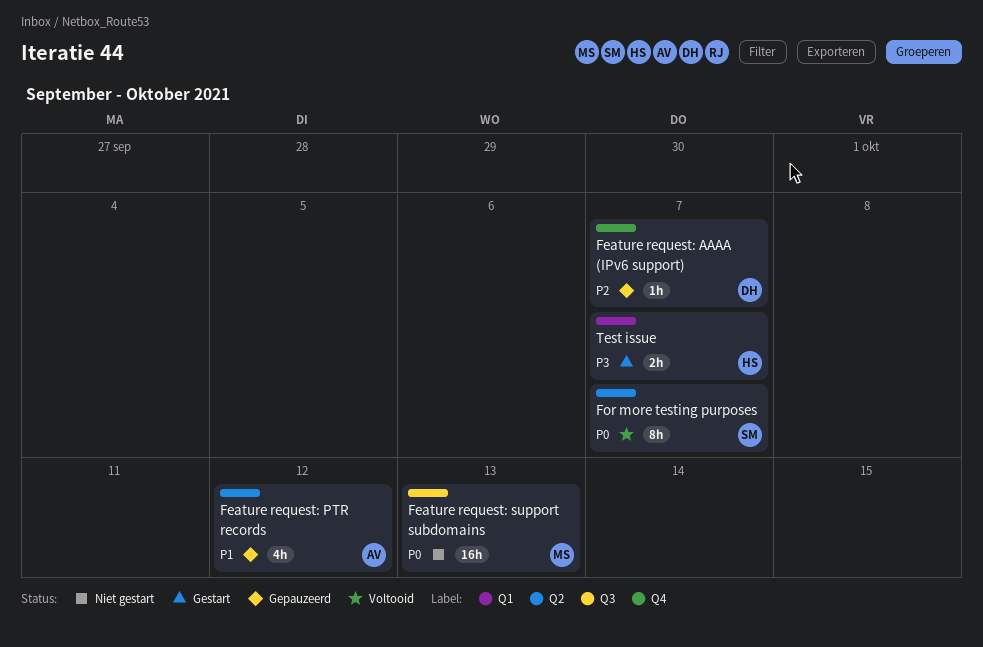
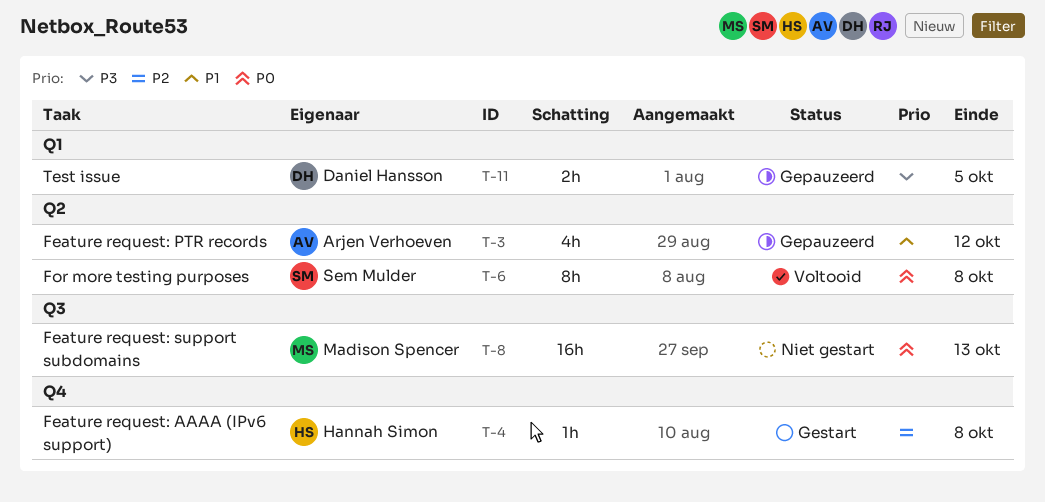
Feature request: AAAA (IPv6 support), status: Gepauzeerd -> Gestart
Feature request: AAAA (IPv6 support), owner: Daniel Hansson -> Hannah Simon
Feature request: AAAA (IPv6 support), due: Oct 7 -> Oct 8
For more testing purposes, due: Oct 7 -> Oct 8
Test issue, status: Gestart -> Gepauzeerd
Test issue, owner: Hannah Simon -> Daniel Hansson
Test issue, due: Oct 7 -> Oct 5

